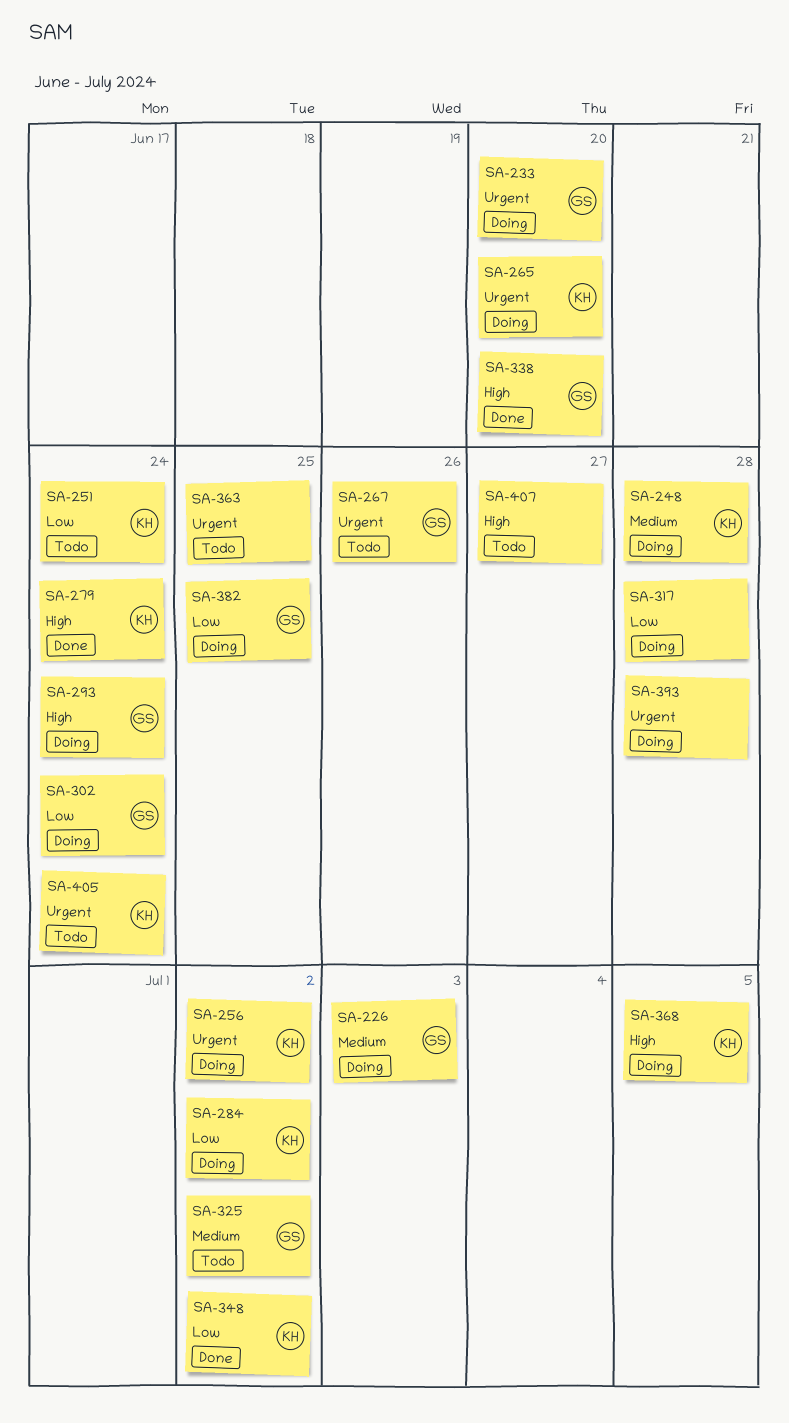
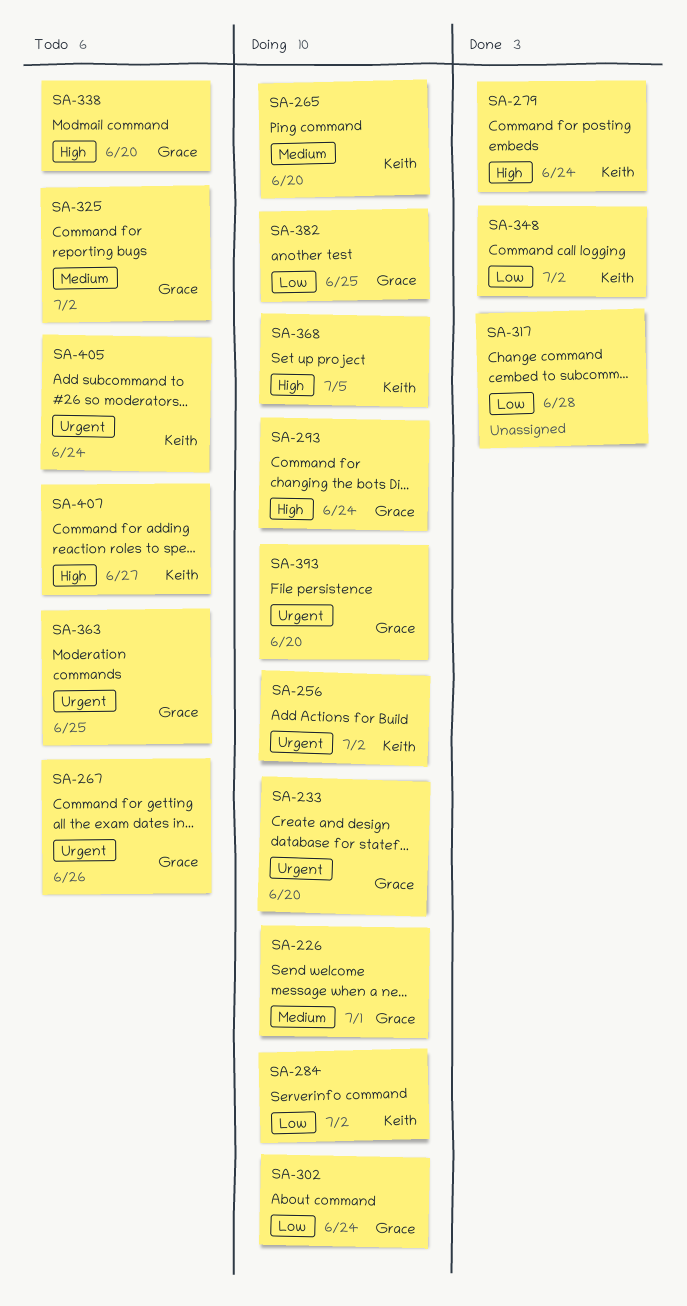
SA-226, due: Jul 3 -> Jul 1
SA-248: present -> none
SA-251: present -> none
SA-265, priority: Urgent -> Medium
SA-317, status: Doing -> Done
SA-338, status: Done -> Todo
SA-363, owner: none -> Grace
SA-393, owner: none -> Grace
SA-393, due: Jun 28 -> Jun 20
SA-407, owner: none -> Keith

